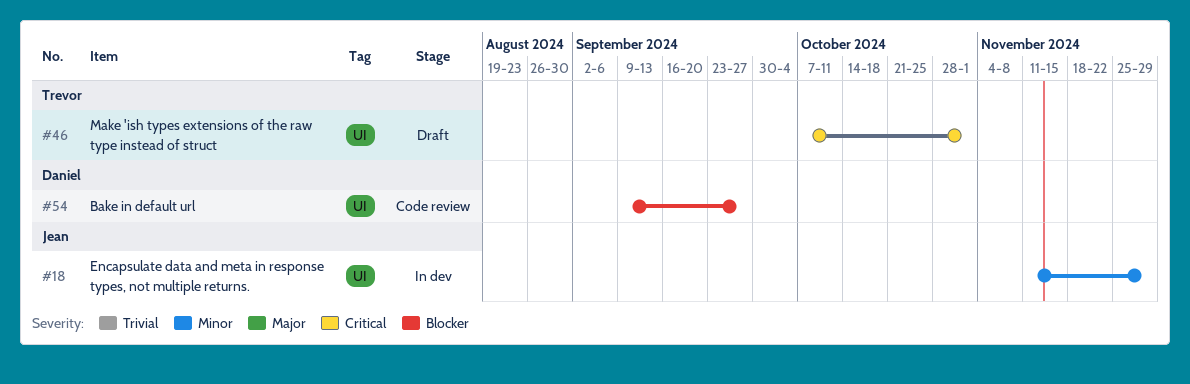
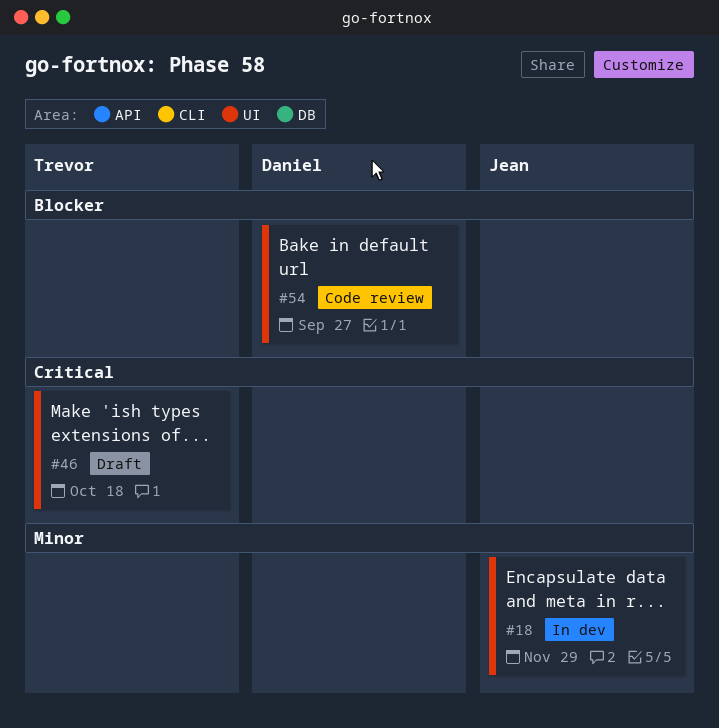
#46, due: Nov 1 -> Oct 18

